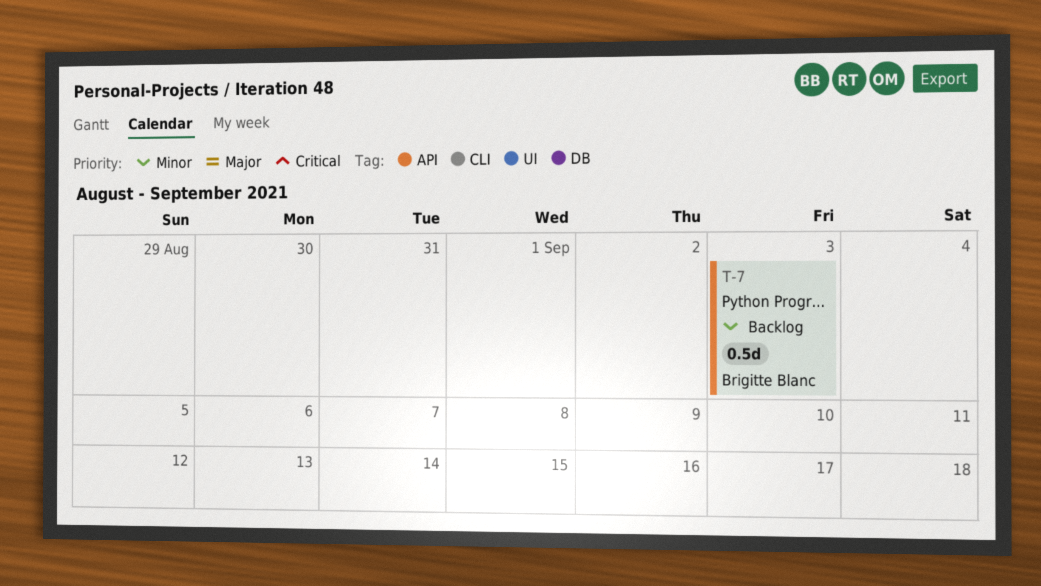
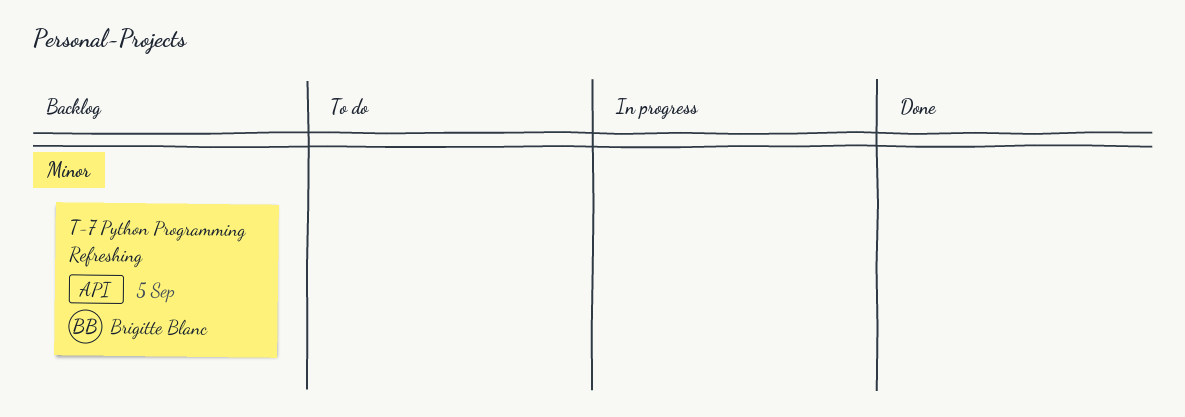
T-7, due: Sep 3 -> Sep 5

